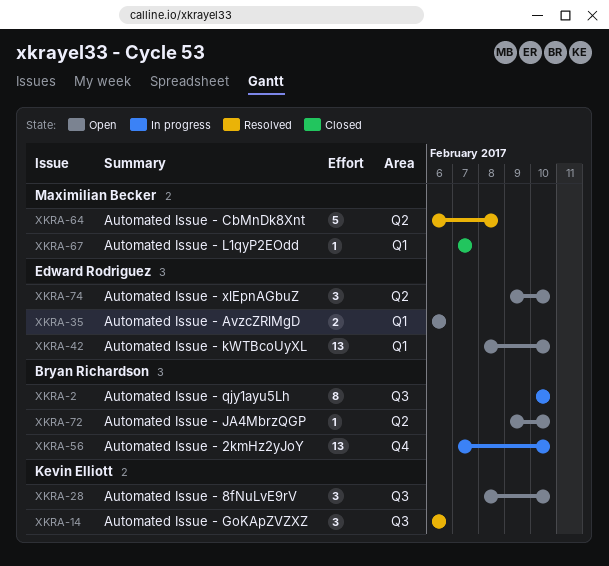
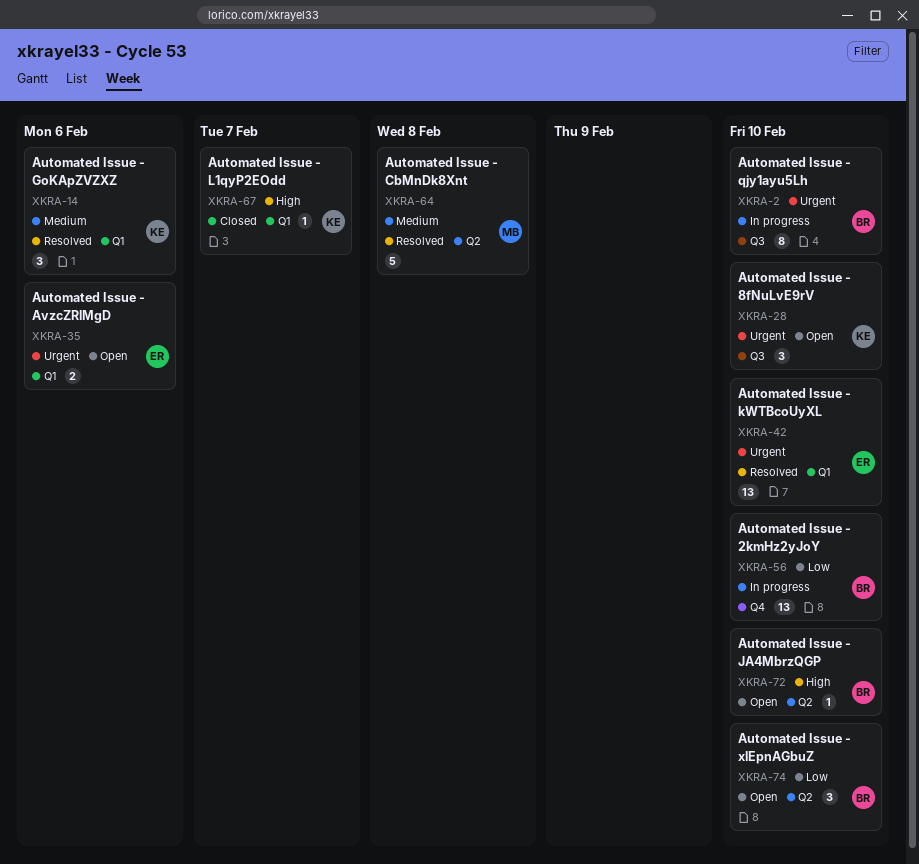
XKRA-14, label: Q3 -> Q1
XKRA-42, status: Open -> Resolved
XKRA-67, owner: Maximilian Becker -> Kevin Elliott
XKRA-74, owner: Edward Rodriguez -> Bryan Richardson

